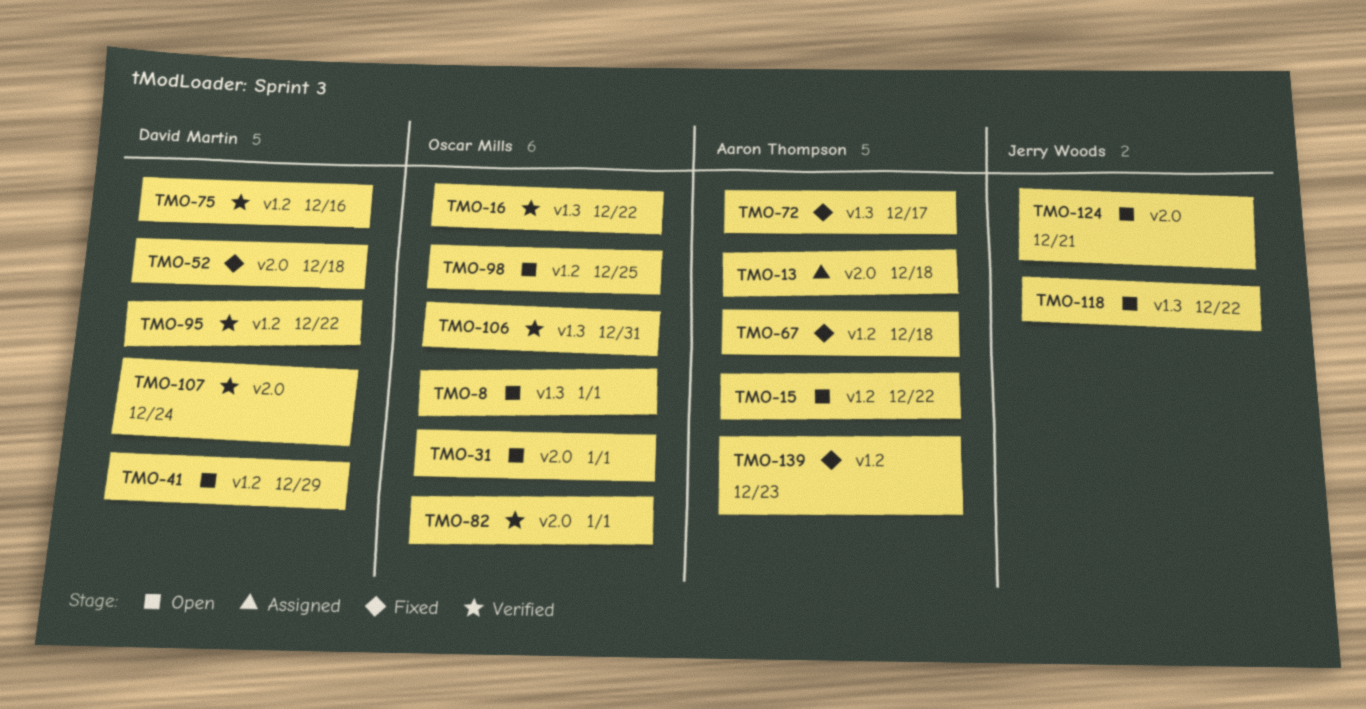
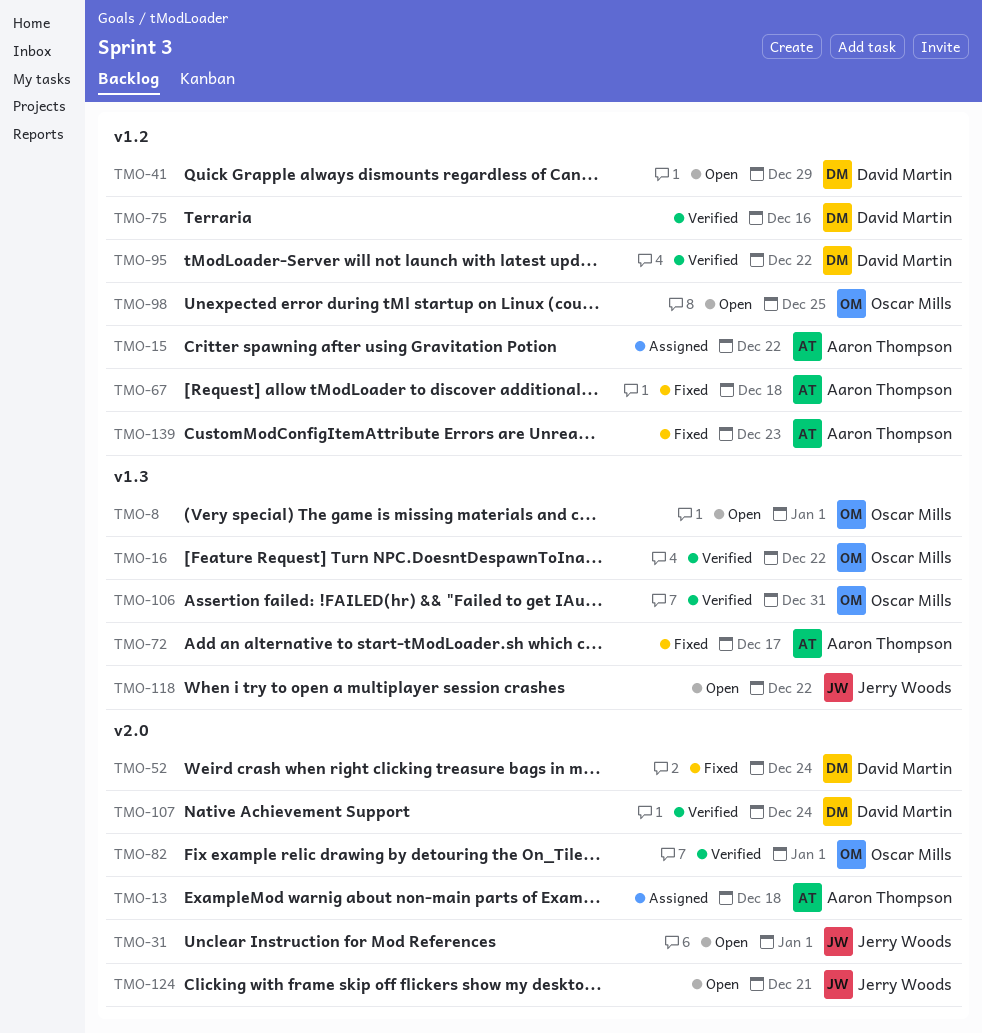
TMO-15, status: Open -> Assigned
TMO-31, owner: Oscar Mills -> Jerry Woods
TMO-52, due: Dec 18 -> Dec 24

